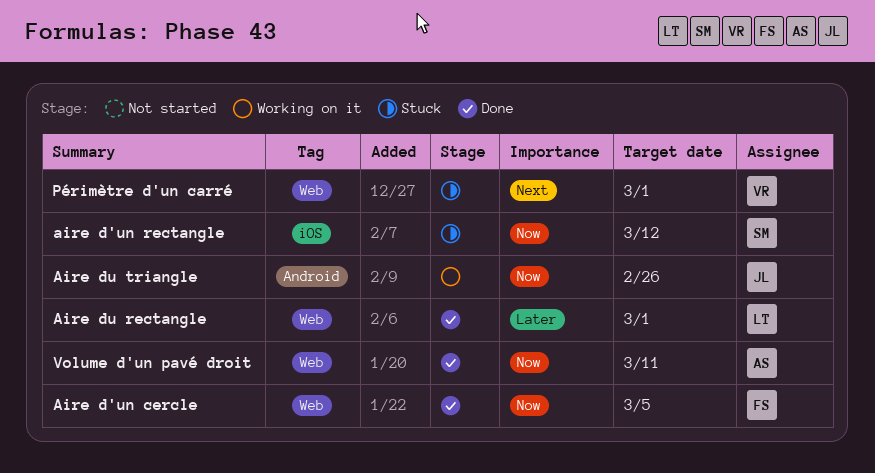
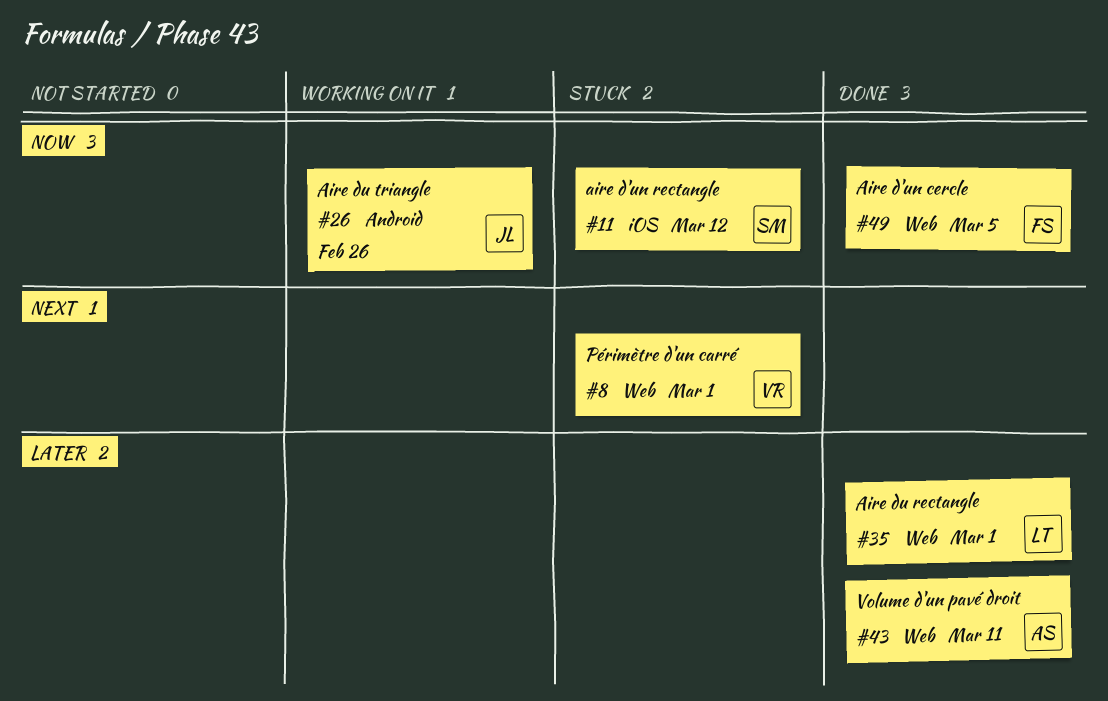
Volume d'un pavé droit, priority: Now -> Later

